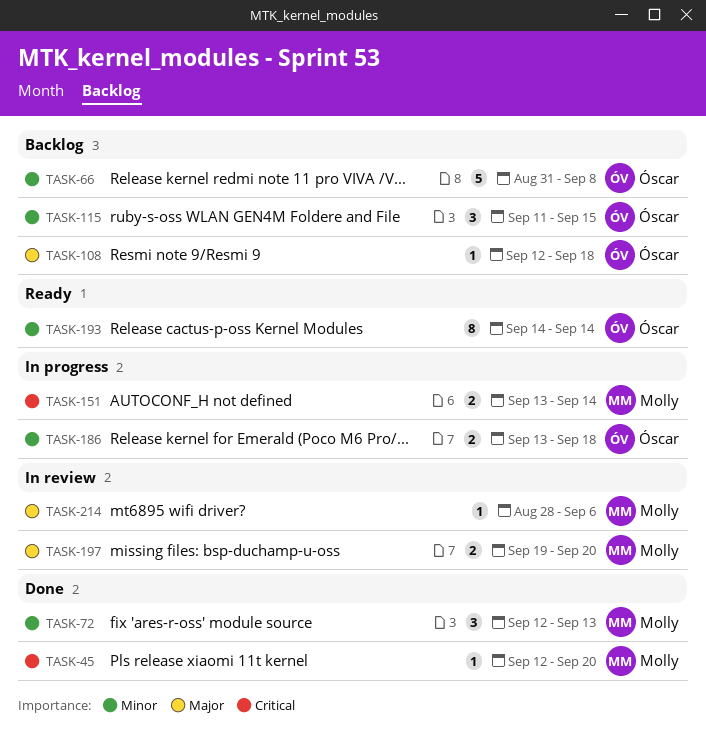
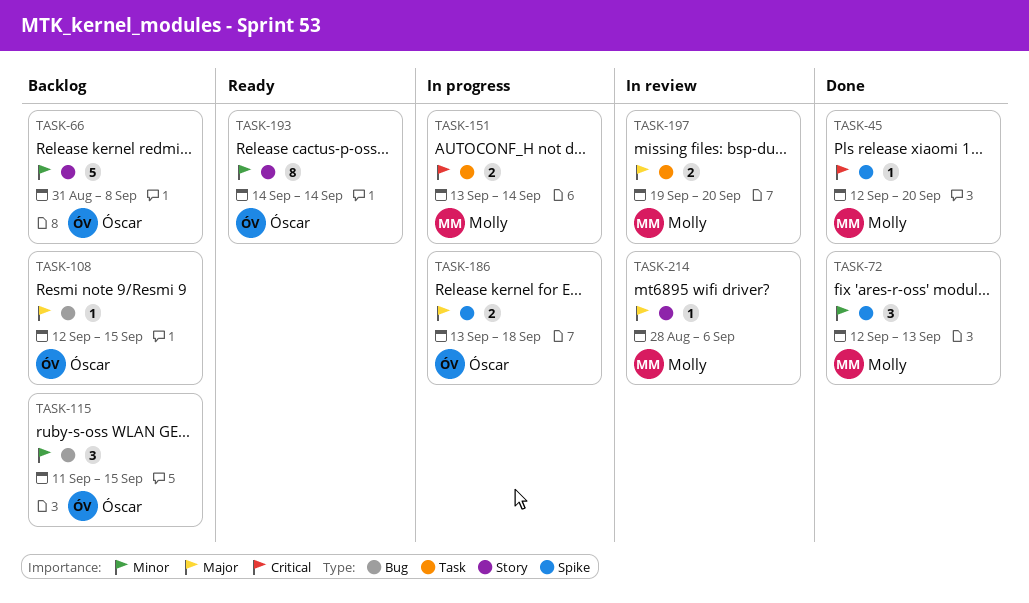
TASK-108, due: Sep 18 -> Sep 15
TASK-186, priority: Minor -> Major

